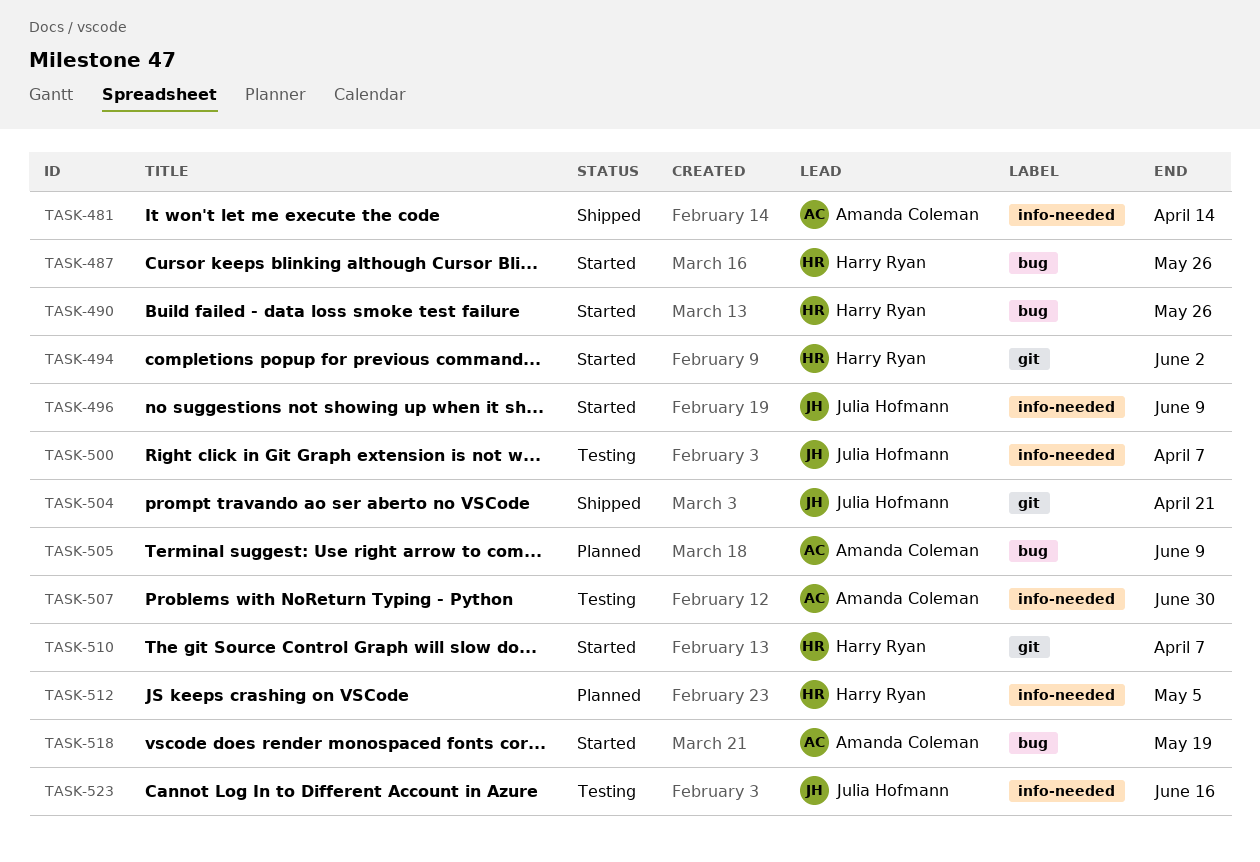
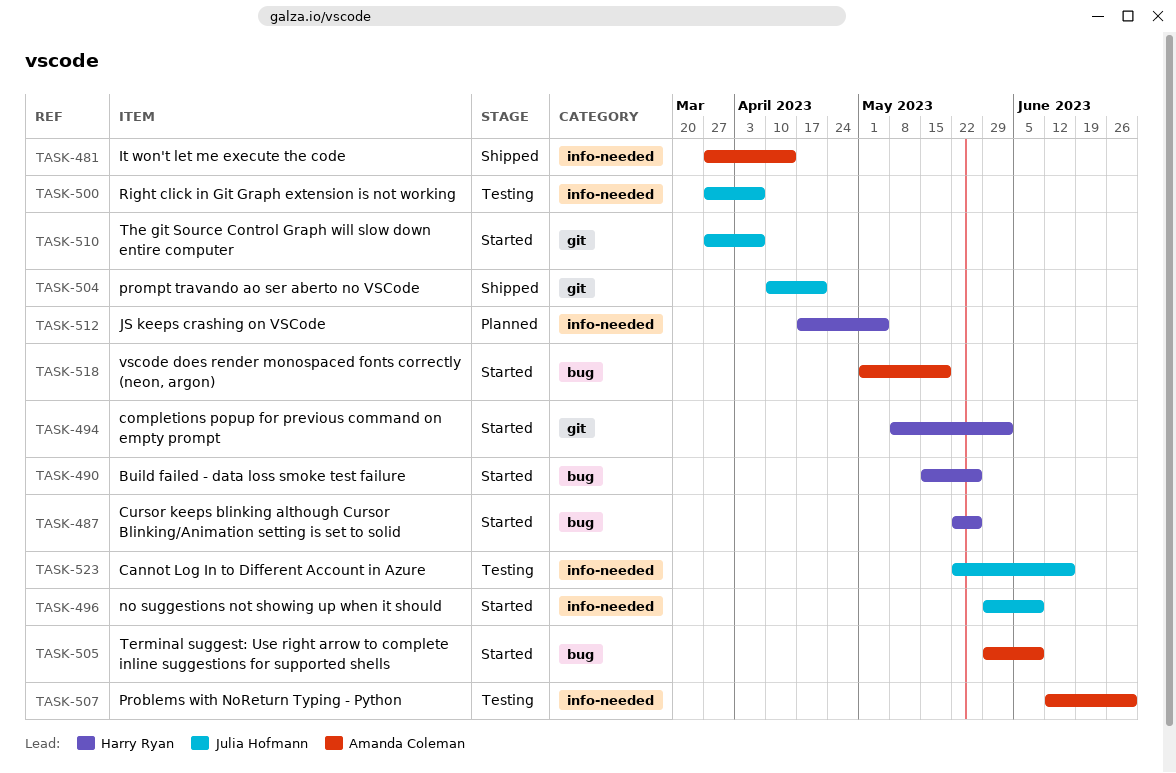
TASK-505, status: Planned -> Started
TASK-510, owner: Harry Ryan -> Julia Hofmann

